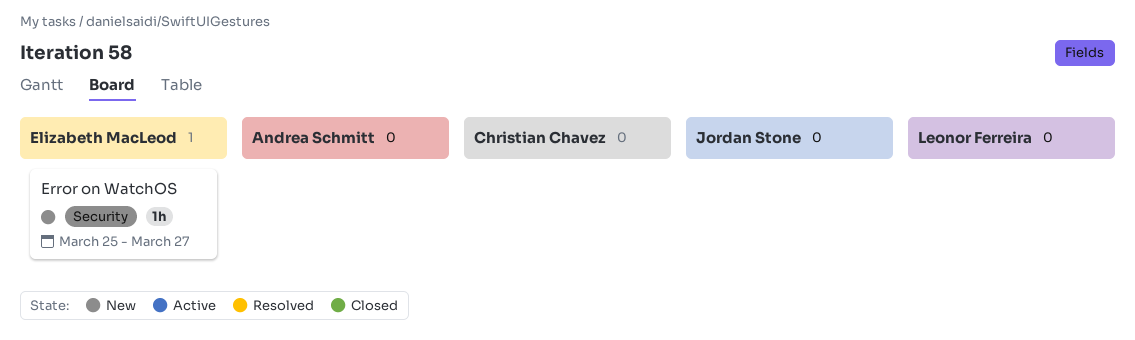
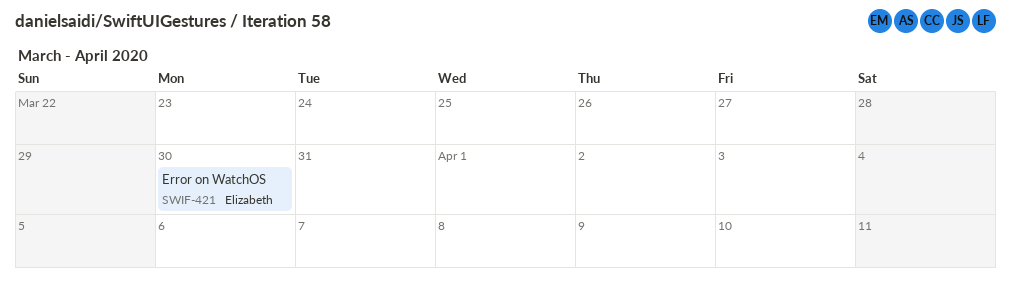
Error on WatchOS, due: Mar 27 -> Mar 30

